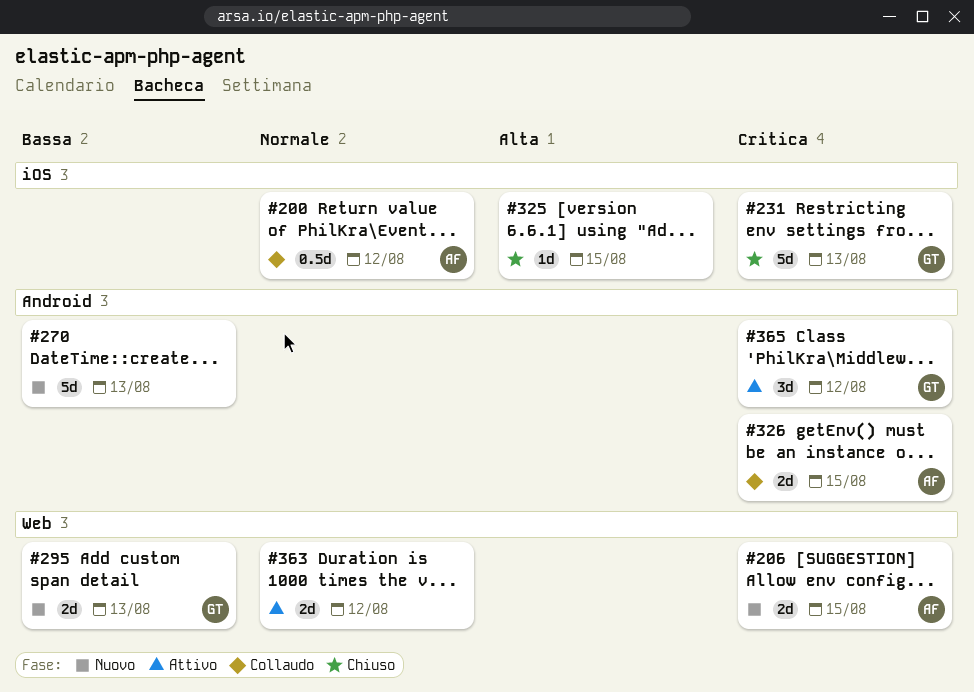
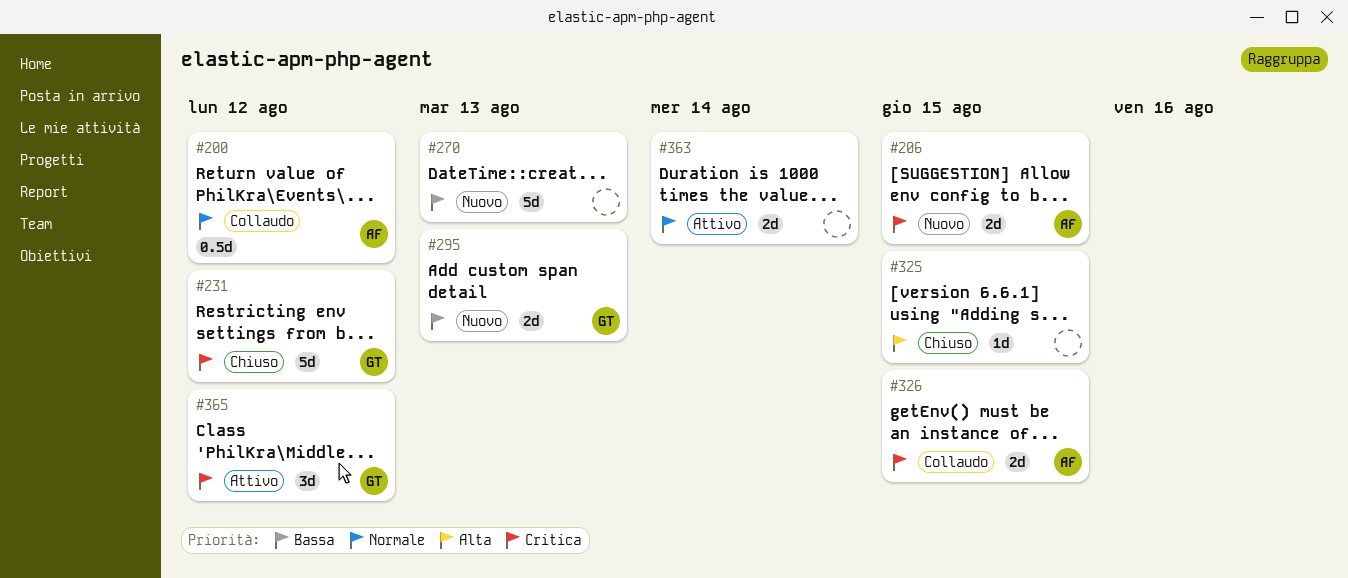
#231, due: Aug 13 -> Aug 12
#363, due: Aug 12 -> Aug 14

